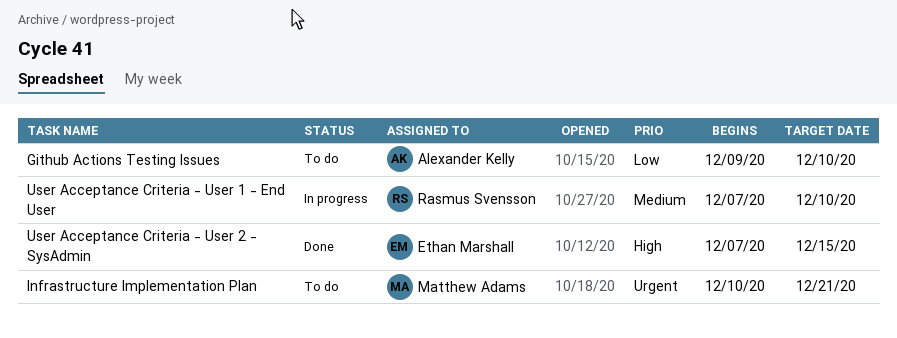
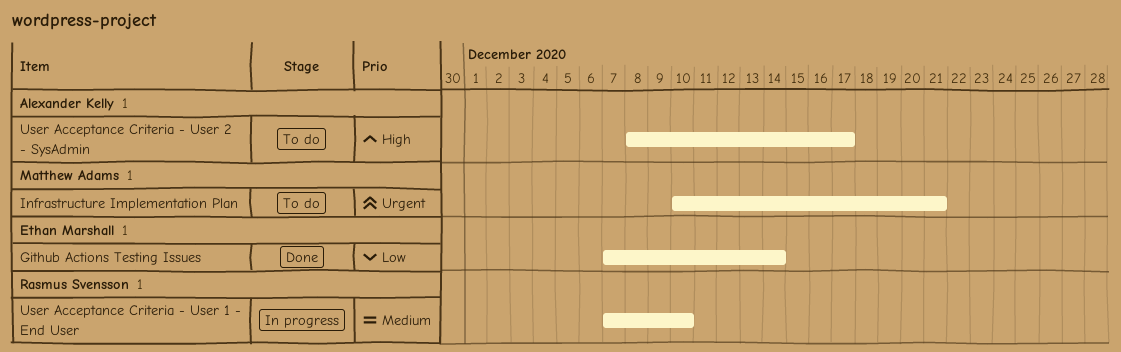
Github Actions Testing Issues, status: To do -> Done
Github Actions Testing Issues, owner: Alexander Kelly -> Ethan Marshall
Github Actions Testing Issues, start: Dec 9 -> Dec 7
Github Actions Testing Issues, due: Dec 10 -> Dec 14
User Acceptance Criteria - User 2 - SysAdmin, status: Done -> To do
User Acceptance Criteria - User 2 - SysAdmin, owner: Ethan Marshall -> Alexander Kelly
User Acceptance Criteria - User 2 - SysAdmin, start: Dec 7 -> Dec 8
User Acceptance Criteria - User 2 - SysAdmin, due: Dec 15 -> Dec 17

